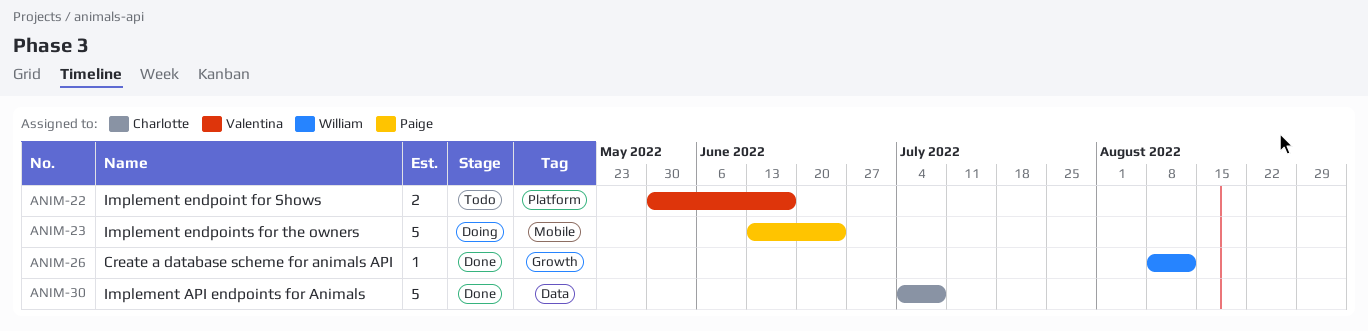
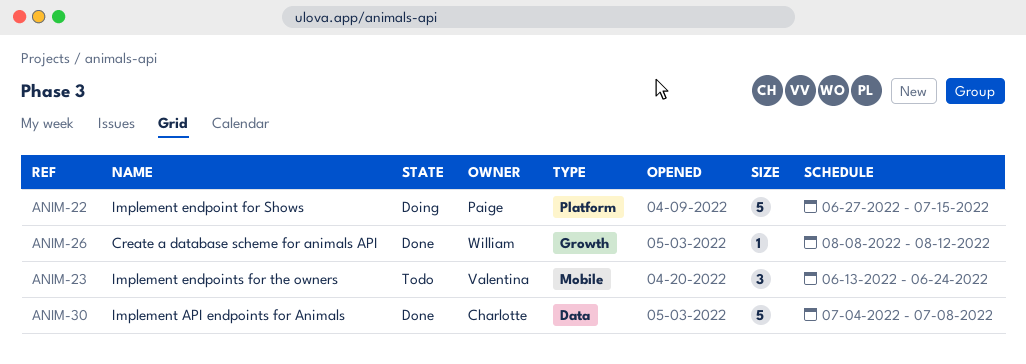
ANIM-22, status: Todo -> Doing
ANIM-22, owner: Valentina -> Paige
ANIM-22, estimate: 2 -> 5
ANIM-22, start: May 30 -> Jun 27
ANIM-22, due: Jun 17 -> Jul 15
ANIM-23, status: Doing -> Todo
ANIM-23, owner: Paige -> Valentina
ANIM-23, estimate: 5 -> 3

